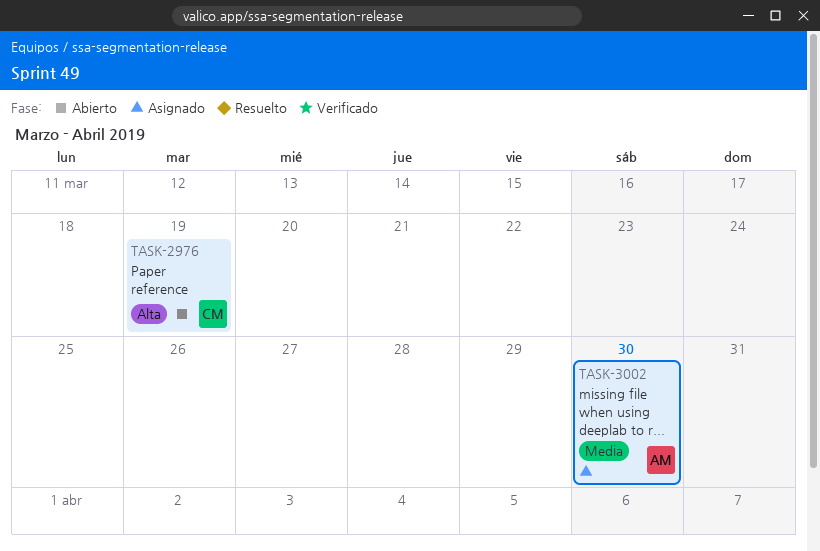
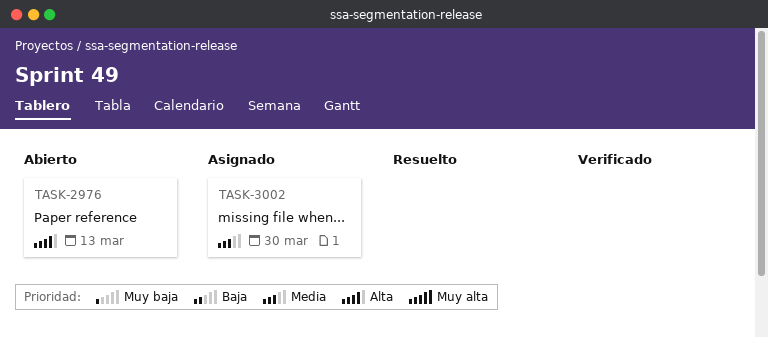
TASK-2976, due: Mar 19 -> Mar 13

